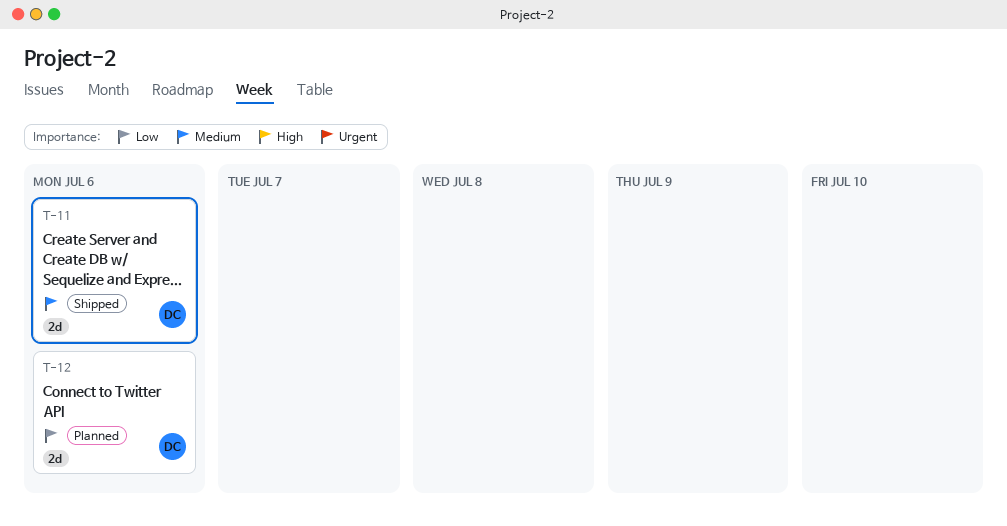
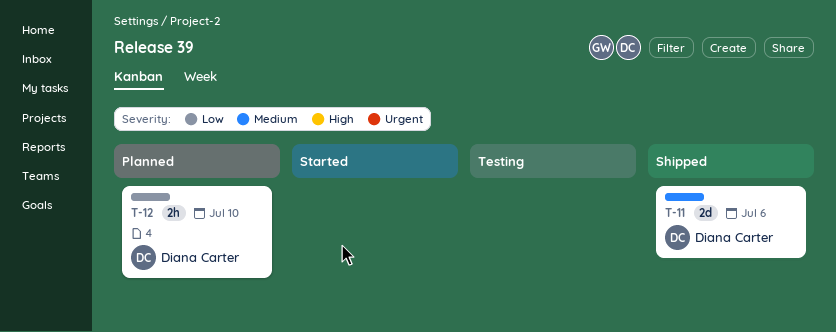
T-12, estimate: 2d -> 2h
T-12, due: Jul 6 -> Jul 10

